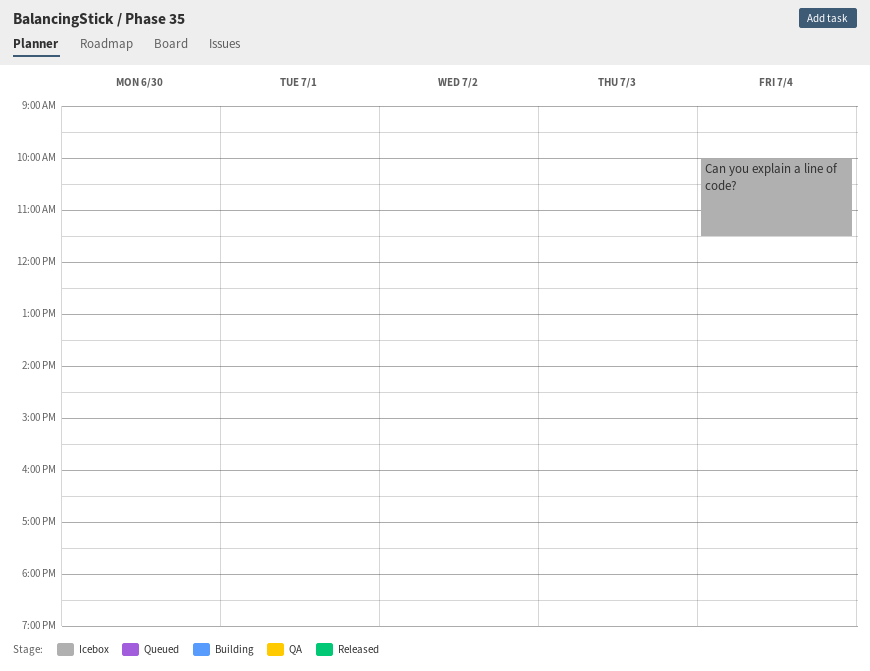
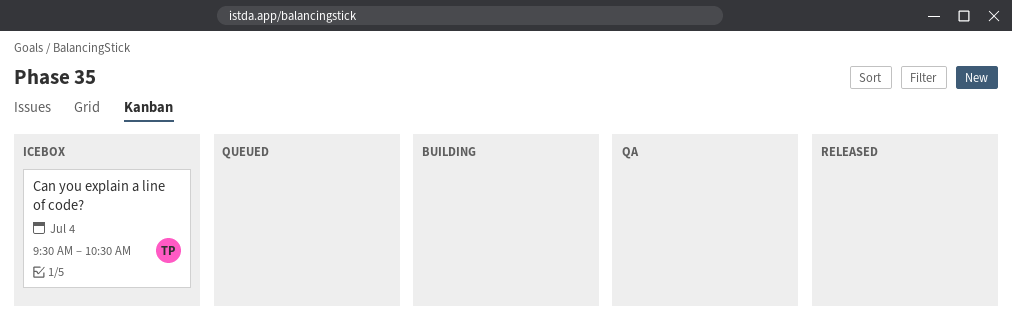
Can you explain a line of code?, begins: 10:00 -> 09:30
Can you explain a line of code?, ends: 11:30 -> 10:30

